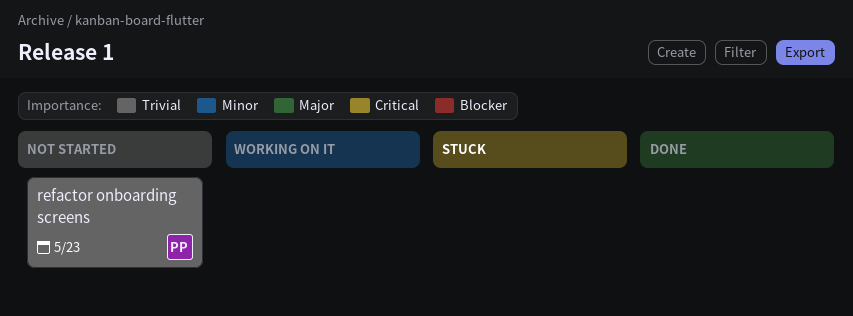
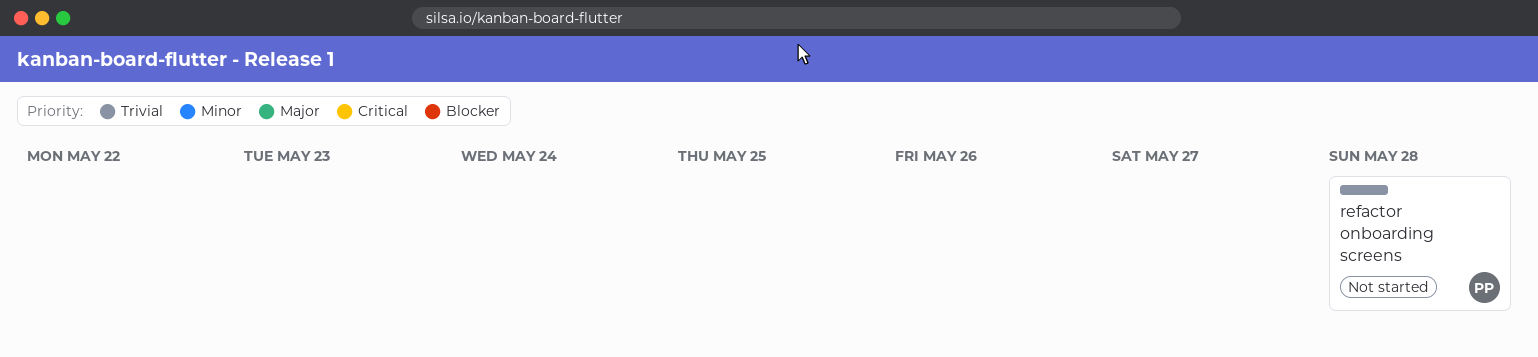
refactor onboarding screens, due: May 23 -> May 28

